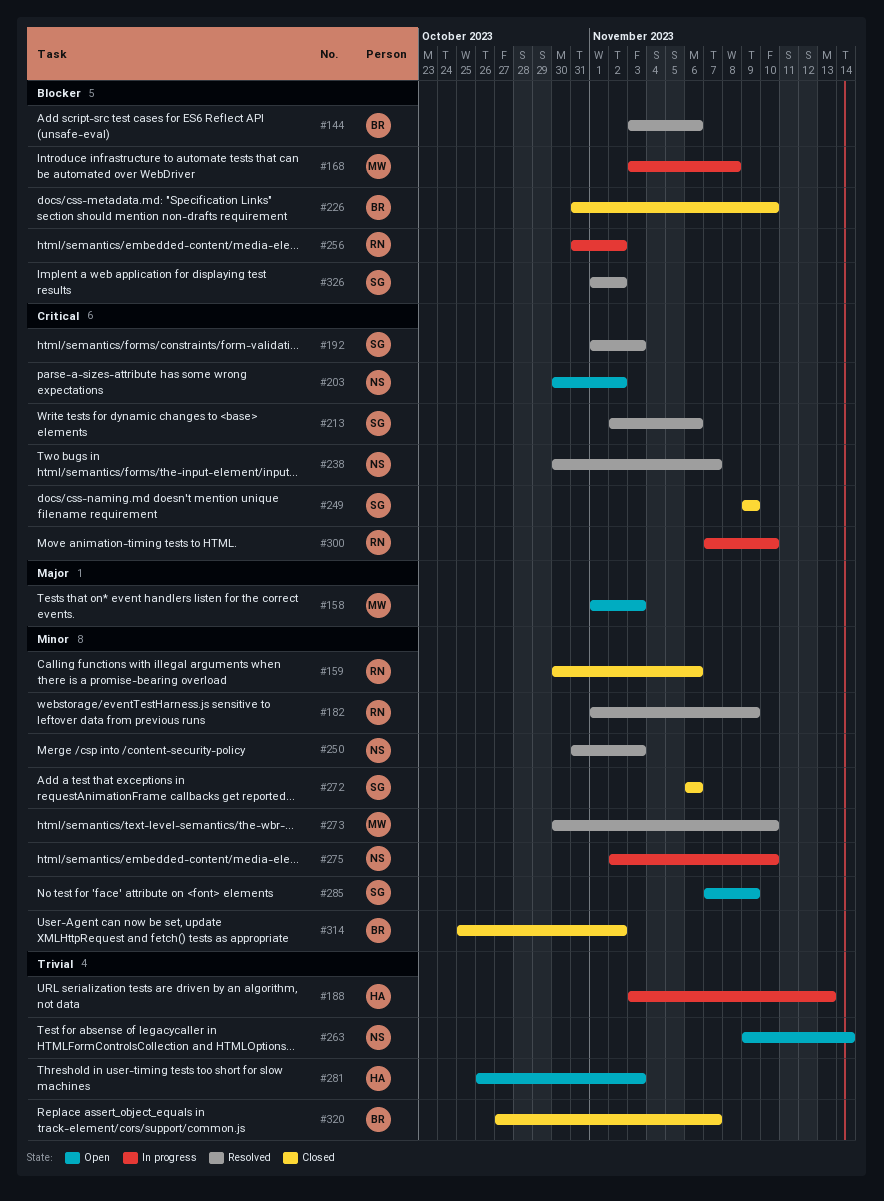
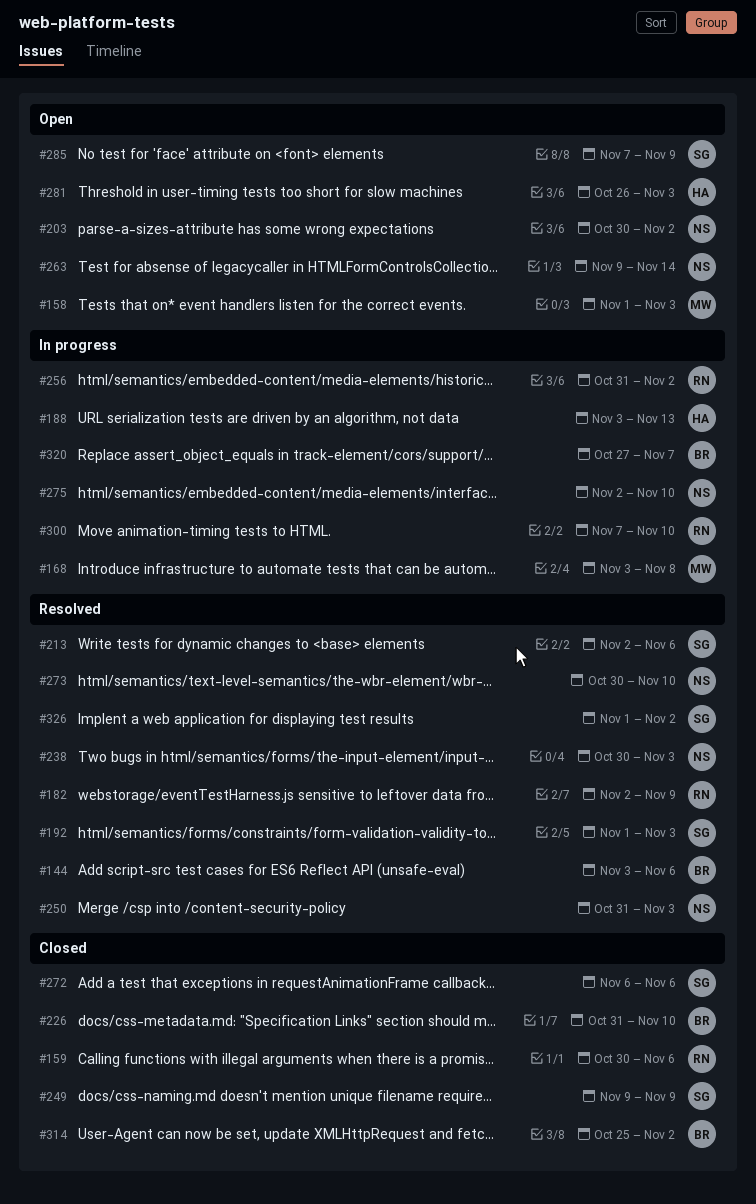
#182, start: Nov 1 -> Nov 2
#238, due: Nov 7 -> Nov 3
#273, owner: MW -> NS
#320, status: Closed -> In progress

